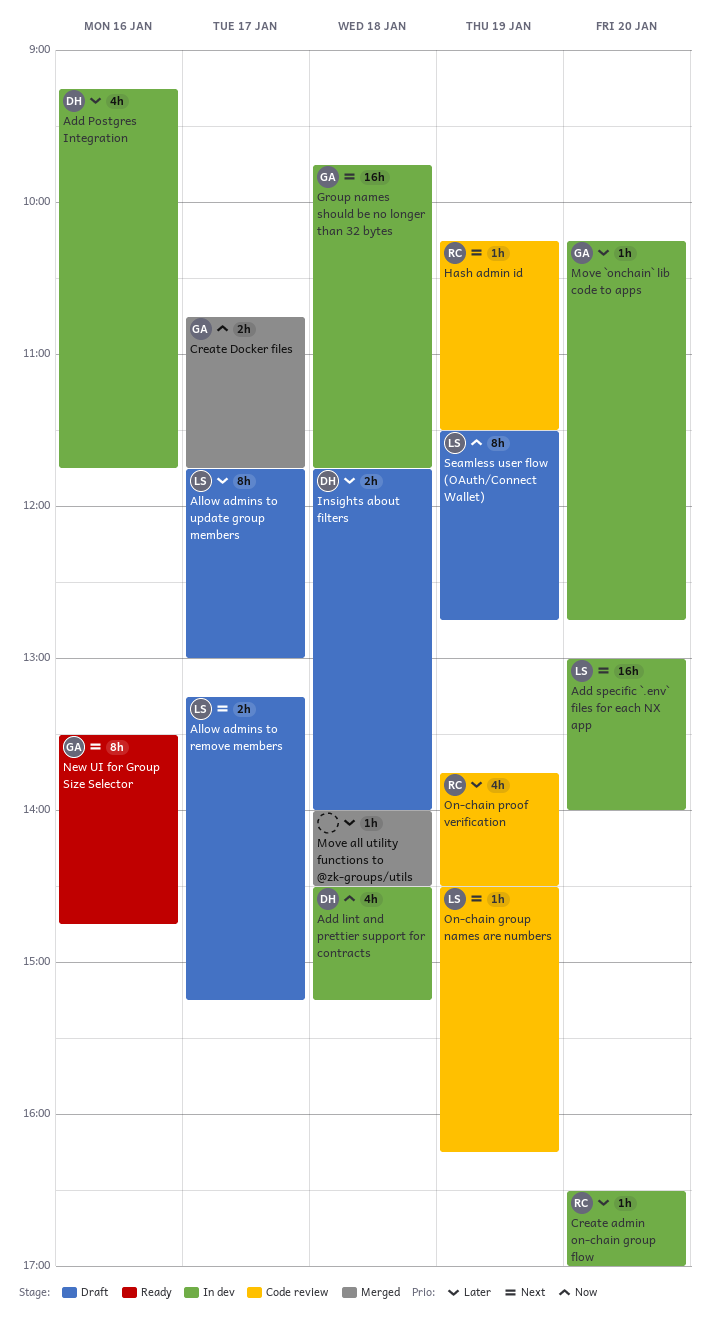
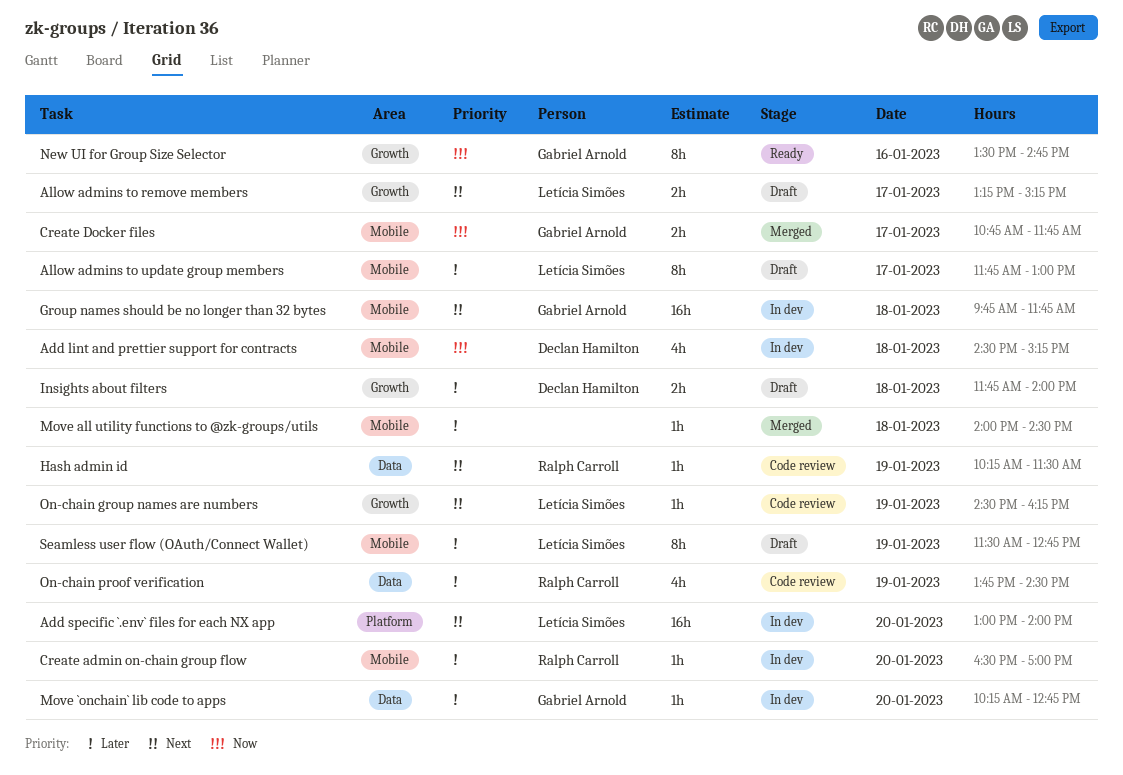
Add Postgres Integration: present -> none
New UI for Group Size Selector, priority: Next -> Now
Seamless user flow (OAuth/Connect Wallet), priority: Now -> Later

